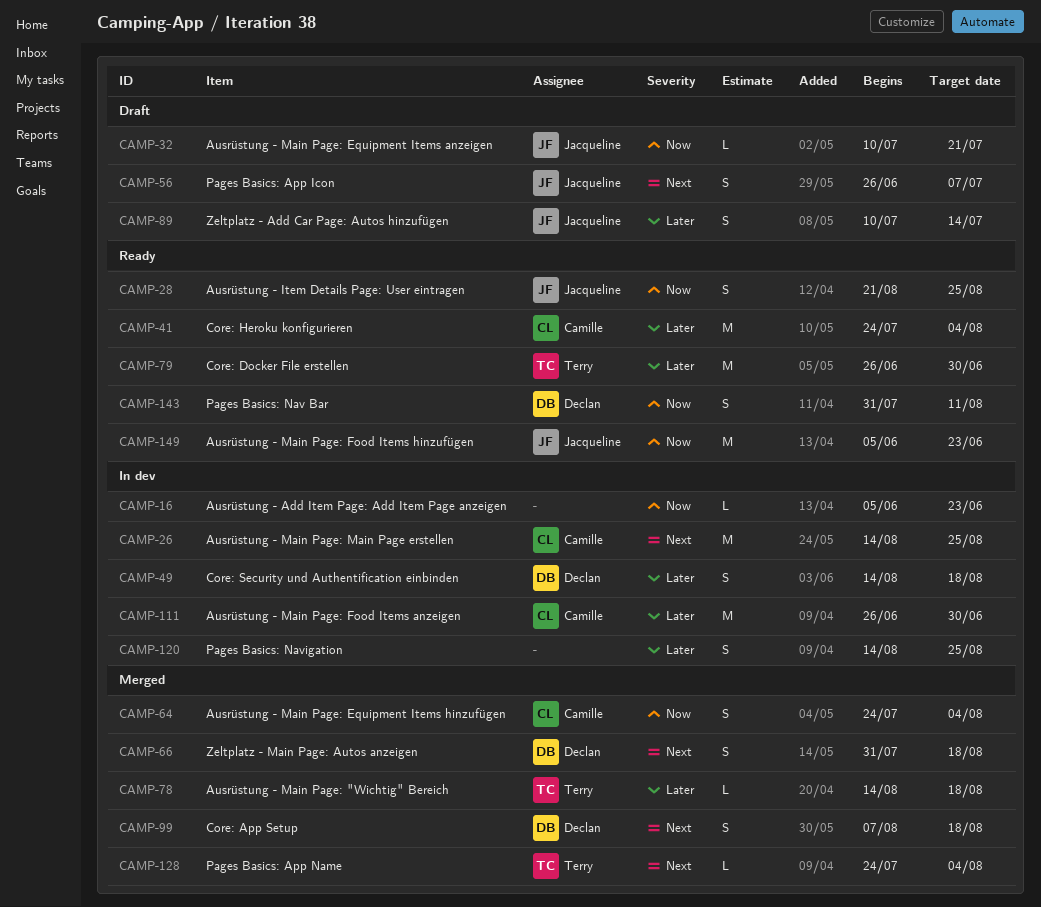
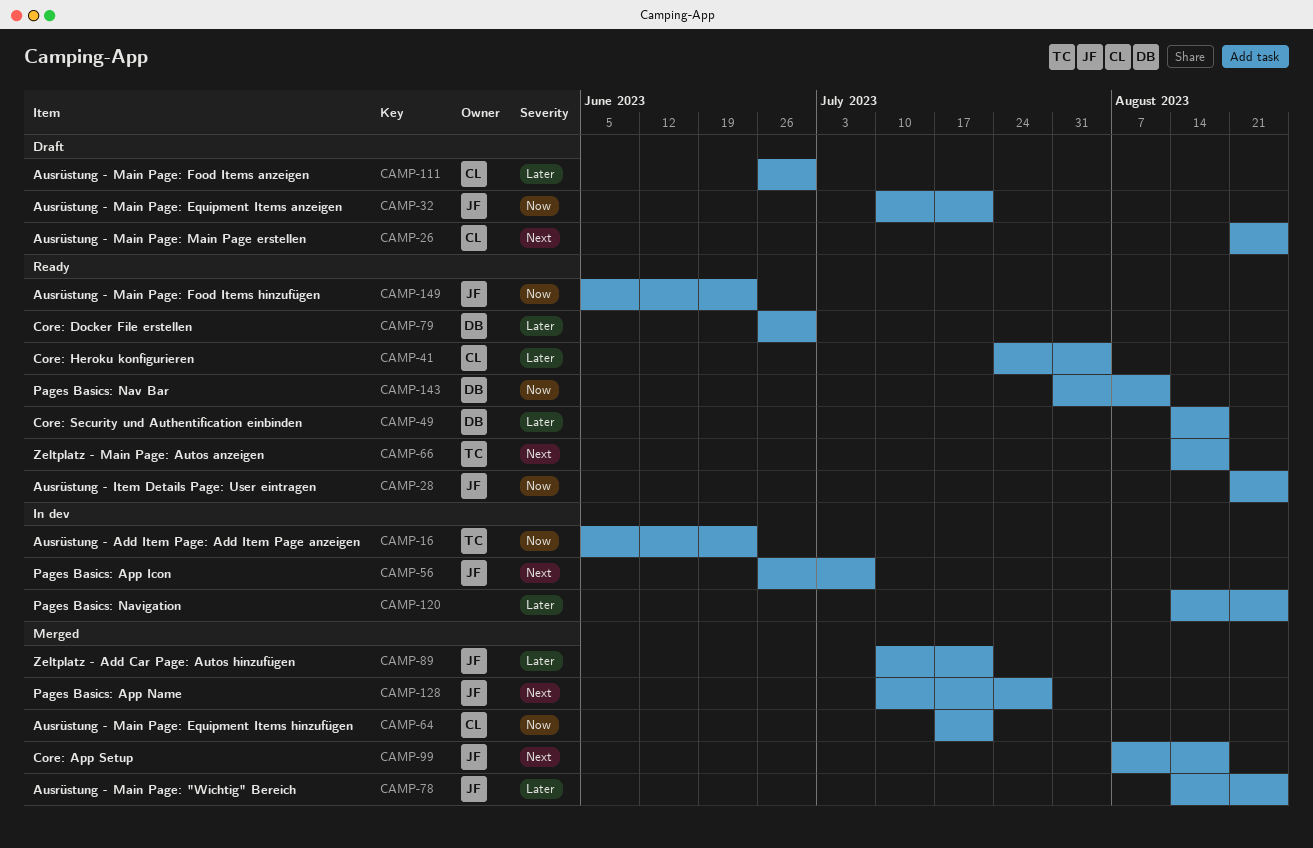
CAMP-16, owner: none -> Terry
CAMP-26, status: In dev -> Draft
CAMP-26, start: Aug 14 -> Aug 21
CAMP-49, status: In dev -> Ready
CAMP-56, status: Draft -> In dev
CAMP-64, start: Jul 24 -> Jul 17
CAMP-64, due: Aug 4 -> Jul 21
CAMP-66, status: Merged -> Ready
CAMP-66, owner: Declan -> Terry
CAMP-66, start: Jul 31 -> Aug 14
CAMP-78, owner: Terry -> Jacqueline
CAMP-78, due: Aug 18 -> Aug 25
CAMP-79, owner: Terry -> Declan
CAMP-89, status: Draft -> Merged
CAMP-89, due: Jul 14 -> Jul 21
CAMP-99, owner: Declan -> Jacqueline
CAMP-111, status: In dev -> Draft
CAMP-128, owner: Terry -> Jacqueline
CAMP-128, start: Jul 24 -> Jul 10
CAMP-128, due: Aug 4 -> Jul 28

